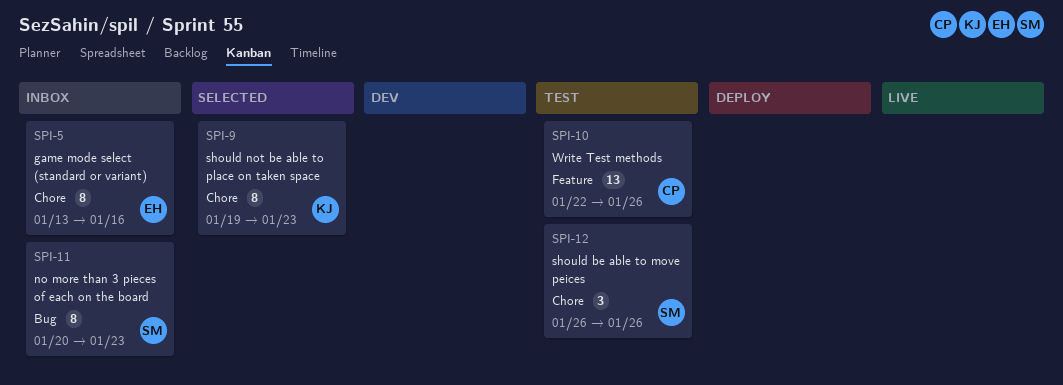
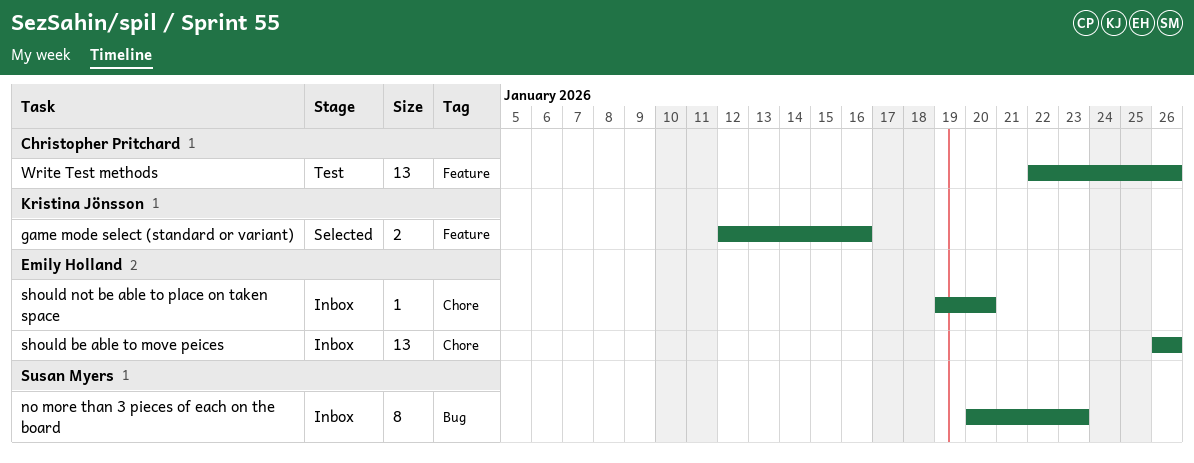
game mode select (standard or variant), status: Inbox -> Selected
game mode select (standard or variant), owner: Emily Holland -> Kristina Jönsson
game mode select (standard or variant), label: Chore -> Feature
game mode select (standard or variant), estimate: 8 -> 2
game mode select (standard or variant), start: Jan 13 -> Jan 12
should be able to move peices, status: Test -> Inbox
should be able to move peices, owner: Susan Myers -> Emily Holland
should be able to move peices, estimate: 3 -> 13
should not be able to place on taken space, status: Selected -> Inbox
should not be able to place on taken space, owner: Kristina Jönsson -> Emily Holland
should not be able to place on taken space, estimate: 8 -> 1
should not be able to place on taken space, due: Jan 23 -> Jan 20

